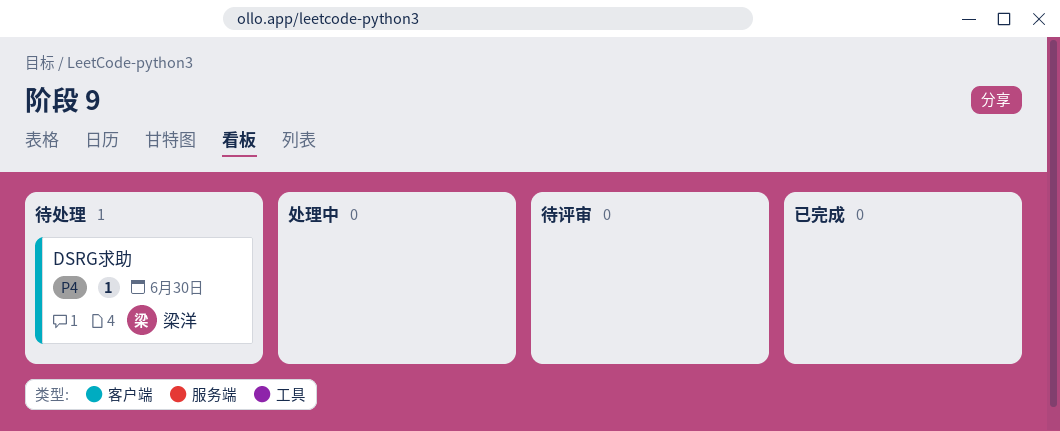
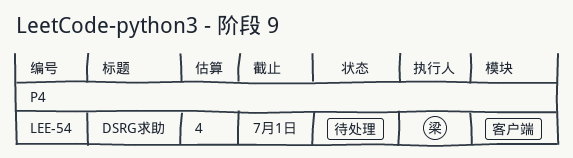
DSRG求助, estimate: 1 -> 4
DSRG求助, due: Jun 30 -> Jul 1

